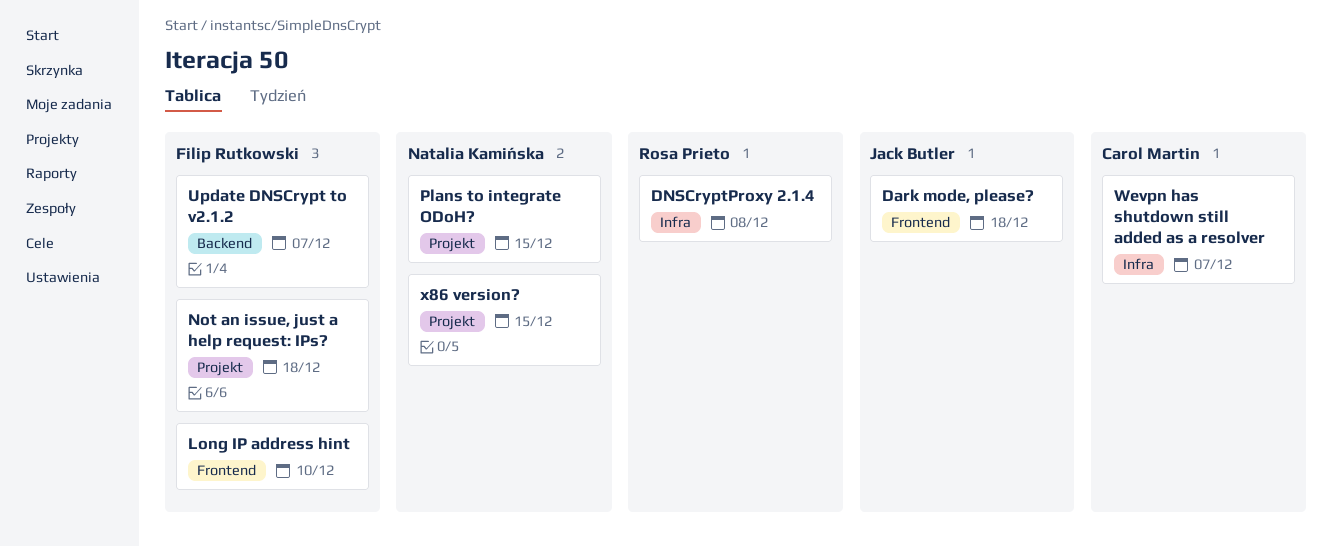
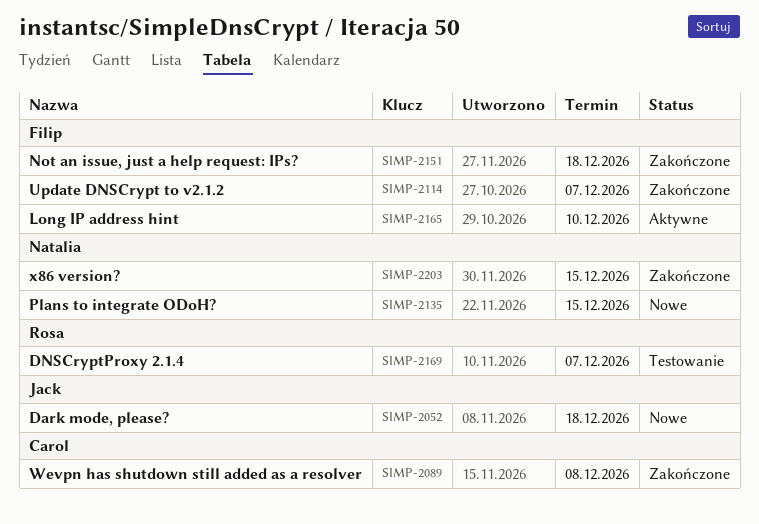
DNSCryptProxy 2.1.4, due: Dec 8 -> Dec 7
Wevpn has shutdown still added as a resolver, due: Dec 7 -> Dec 8

